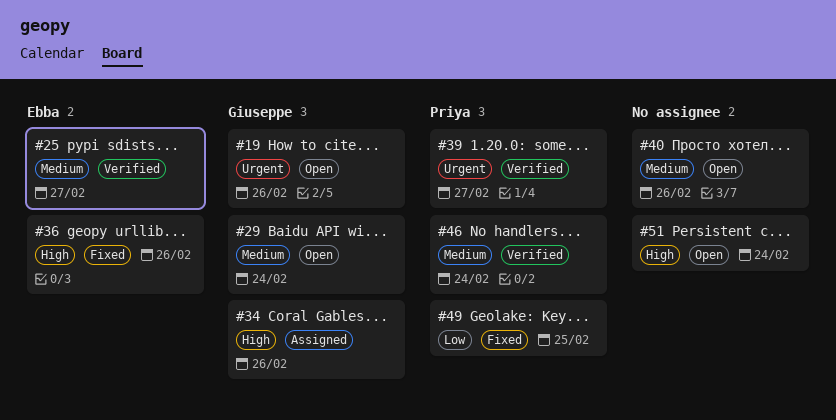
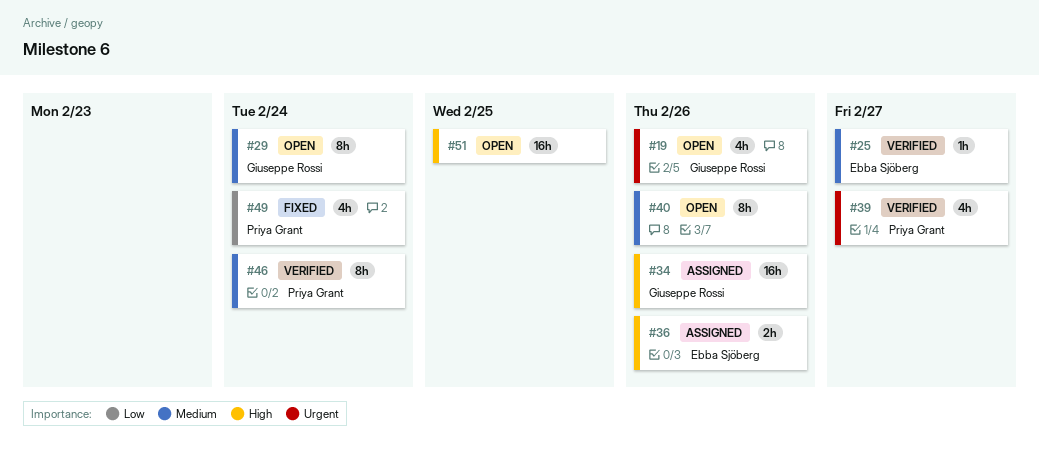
#36, status: Fixed -> Assigned
#49, due: Feb 25 -> Feb 24
#51, due: Feb 24 -> Feb 25

